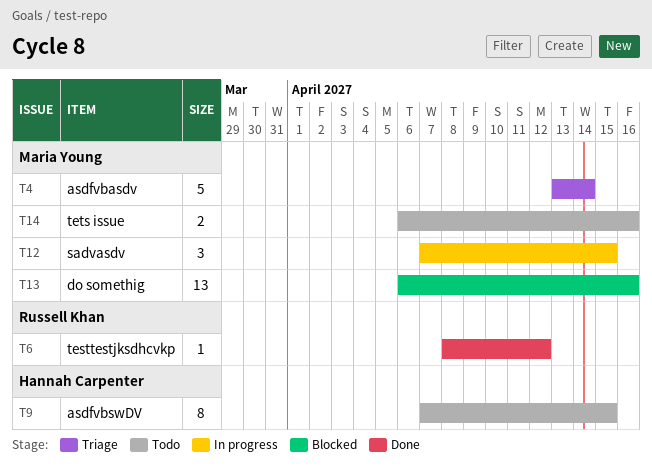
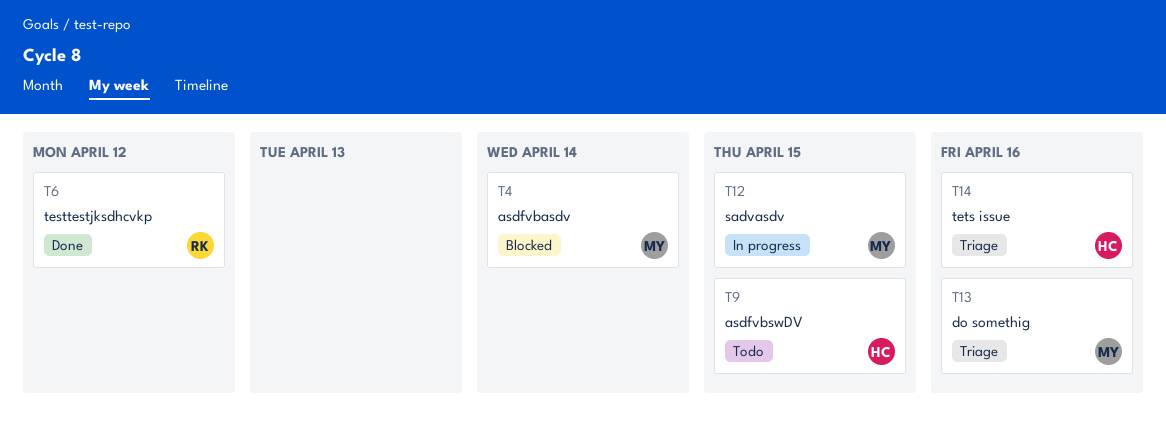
T4, status: Triage -> Blocked
T13, status: Blocked -> Triage
T14, status: Todo -> Triage
T14, owner: Maria Young -> Hannah Carpenter

